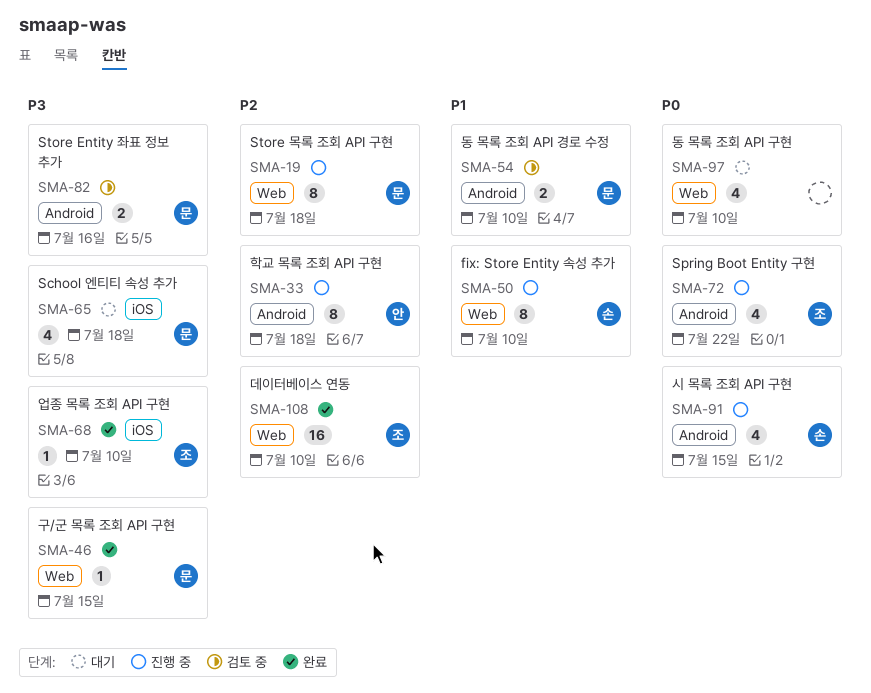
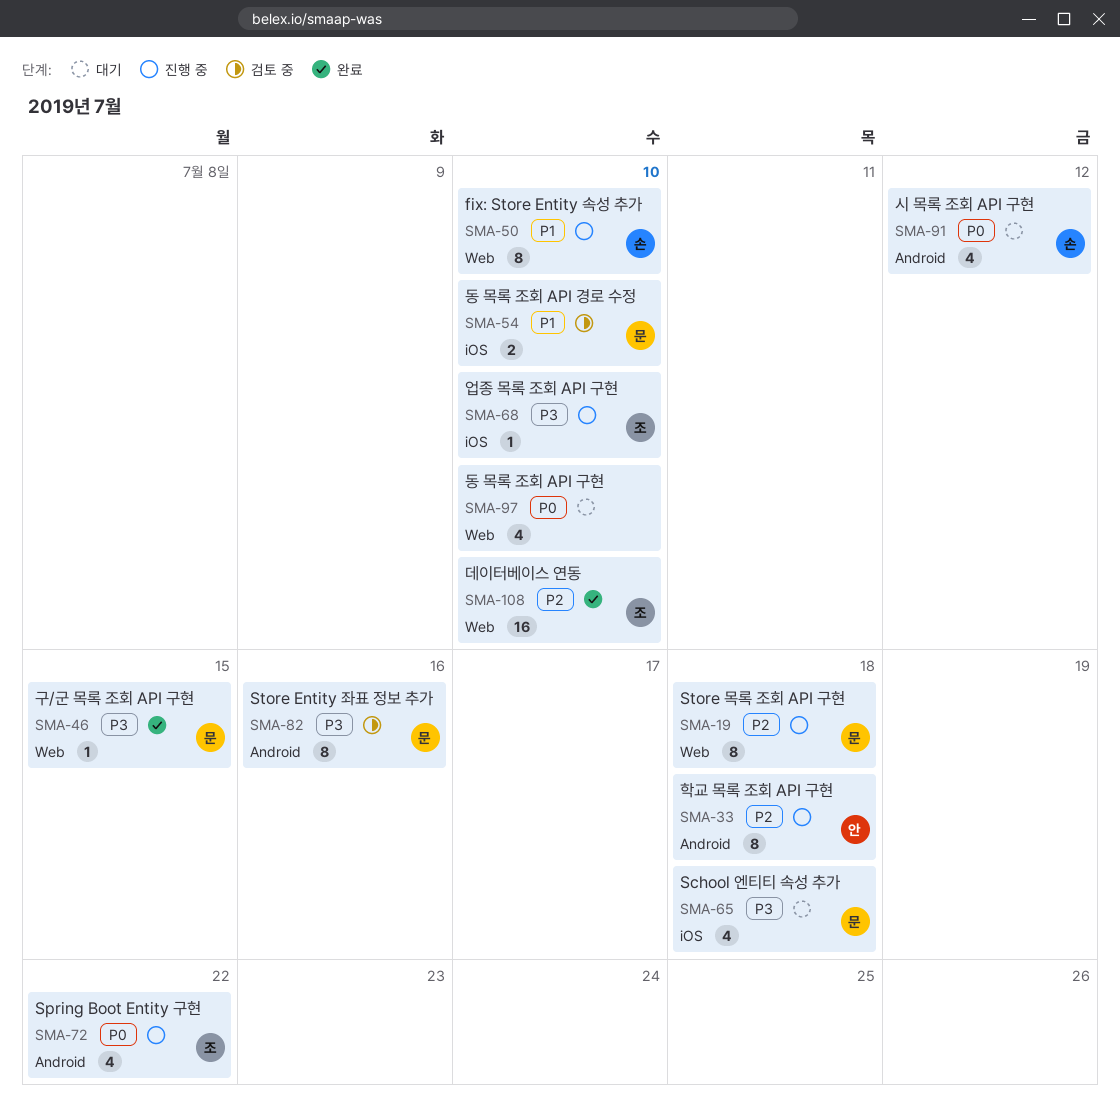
SMA-54, label: Android -> iOS
SMA-68, status: 완료 -> 진행 중
SMA-82, estimate: 2 -> 8
SMA-91, status: 진행 중 -> 대기
SMA-91, due: Jul 15 -> Jul 12

